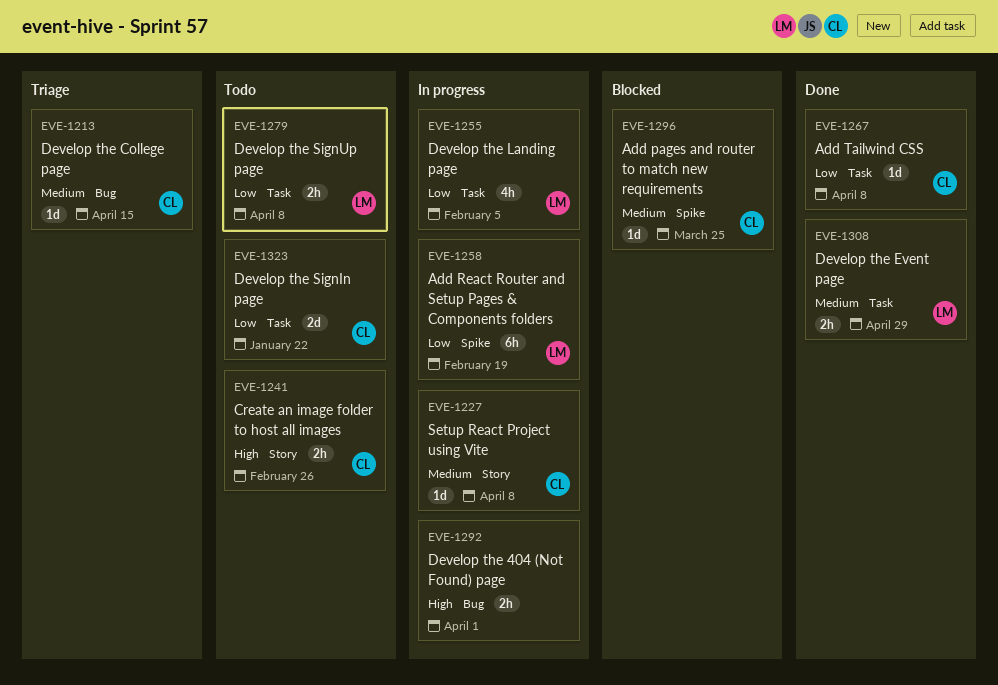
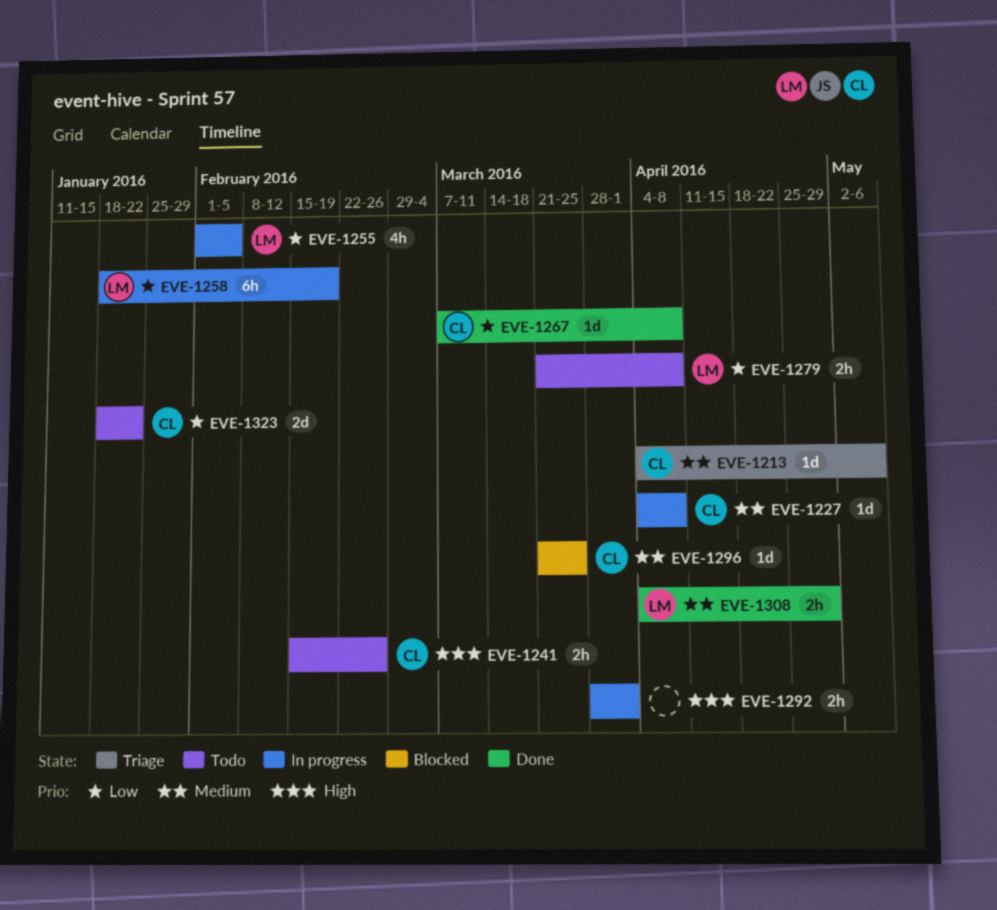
EVE-1213, due: Apr 15 -> May 6

